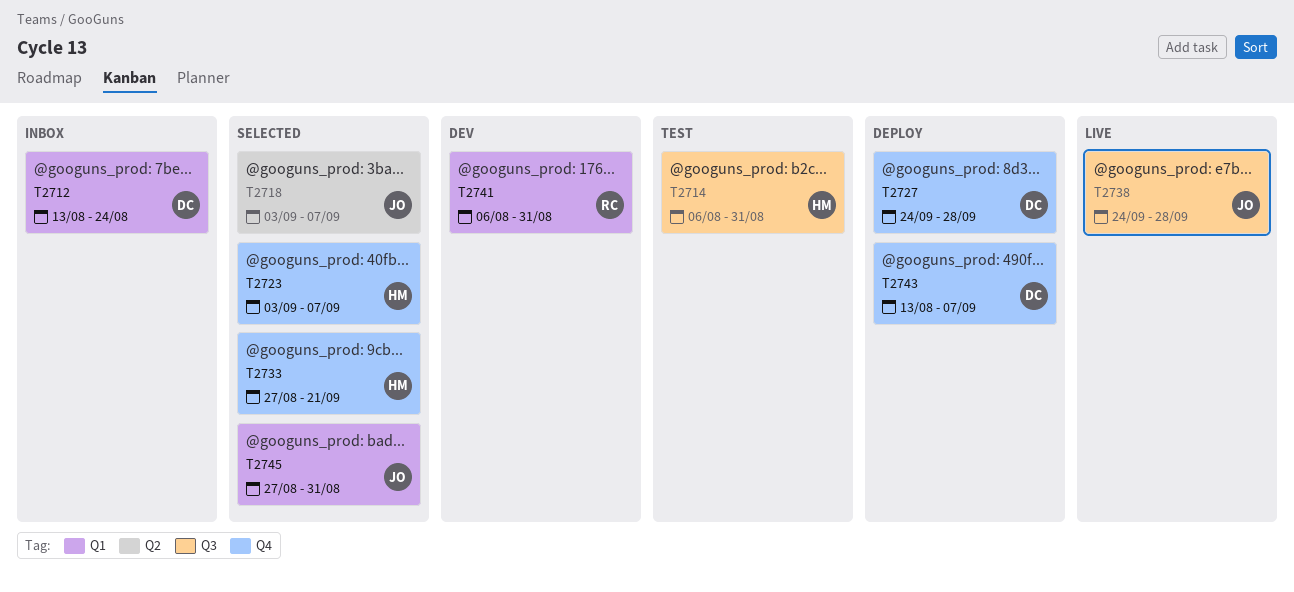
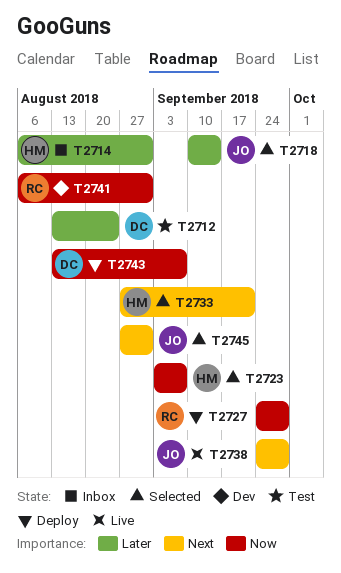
T2712, status: Inbox -> Test
T2714, status: Test -> Inbox
T2718, start: Sep 3 -> Sep 10
T2718, due: Sep 7 -> Sep 14
T2727, owner: DC -> RC

